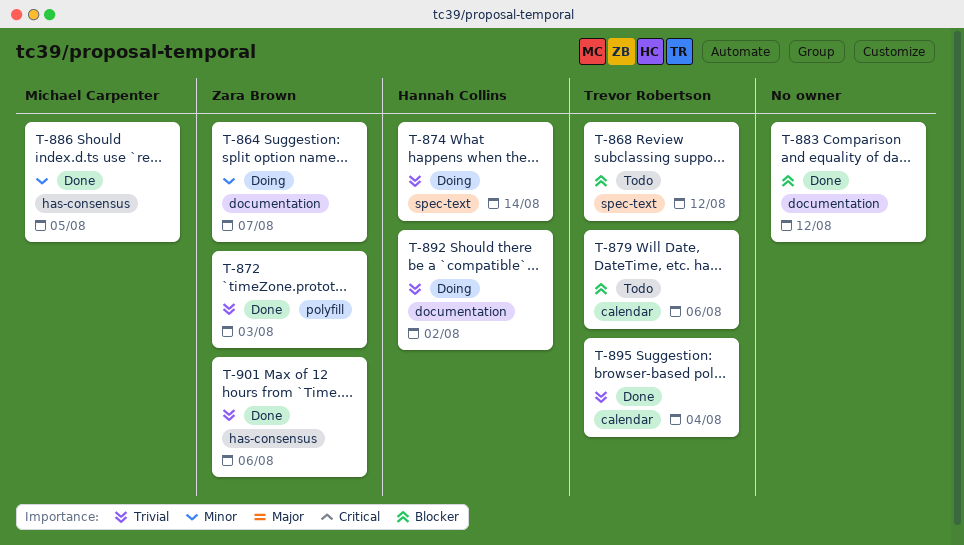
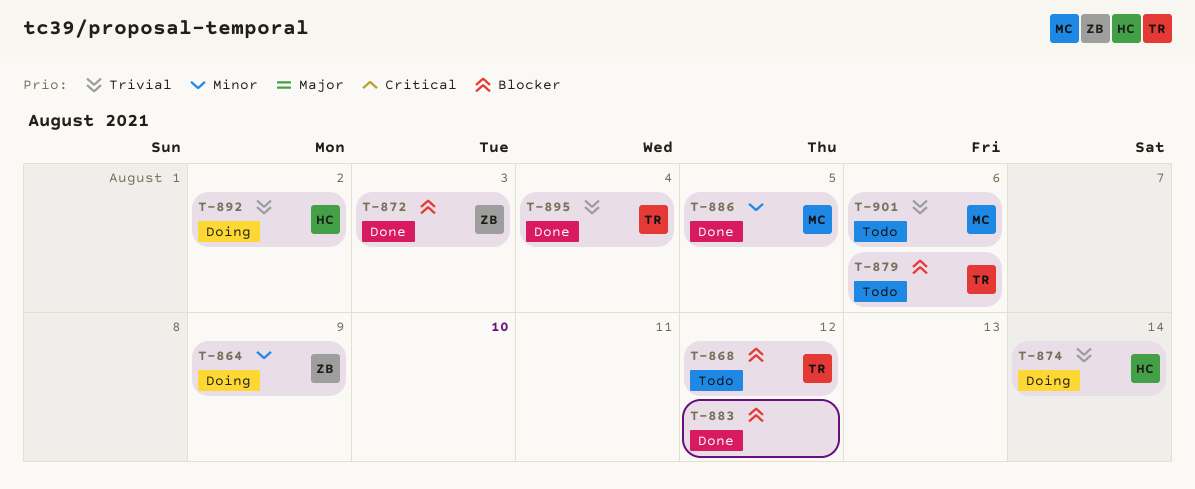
T-864, due: Aug 7 -> Aug 9
T-872, priority: Trivial -> Blocker
T-901, status: Done -> Todo
T-901, owner: Zara Brown -> Michael Carpenter

